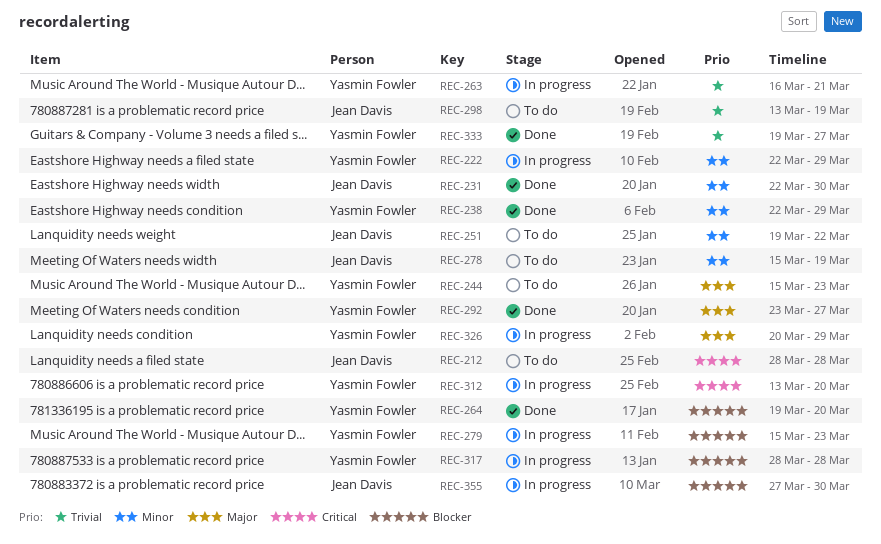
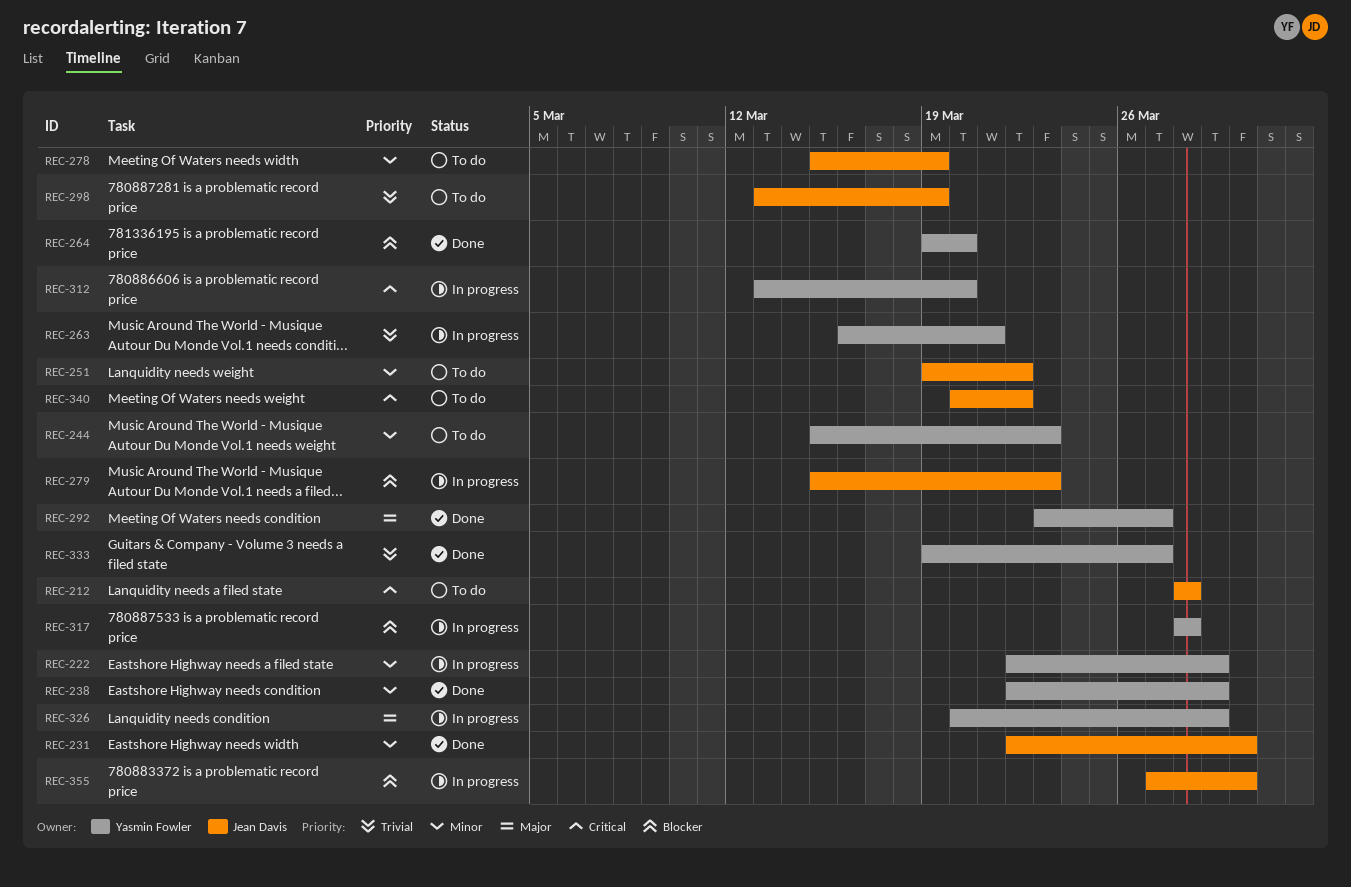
REC-244, priority: Major -> Minor
REC-279, owner: Yasmin Fowler -> Jean Davis
REC-340: none -> present

